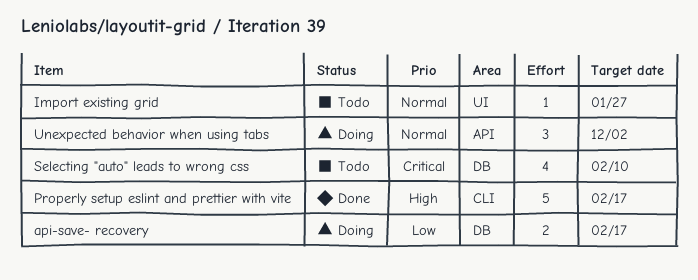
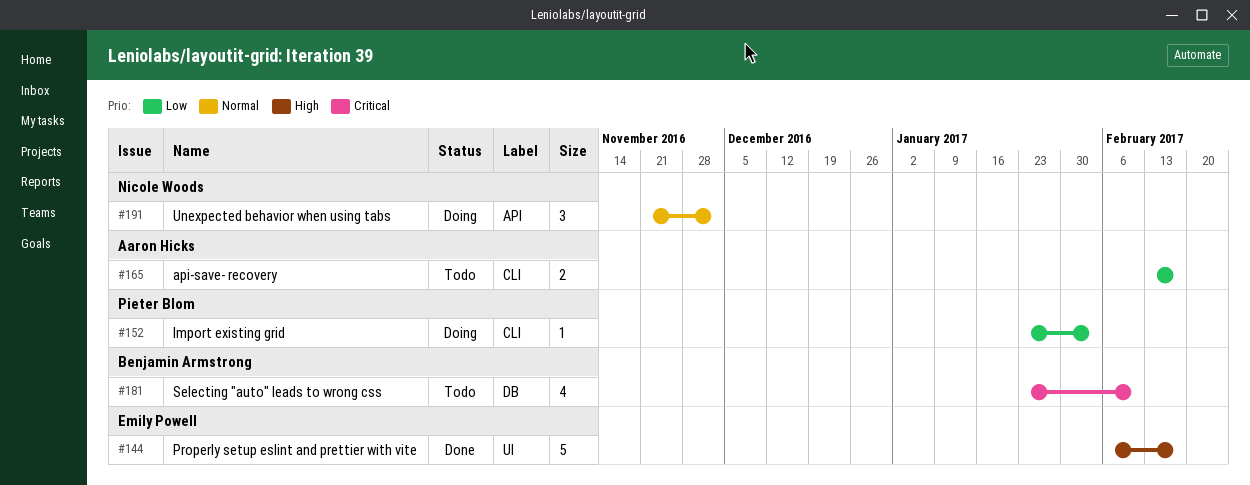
api-save- recovery, status: Doing -> Todo
api-save- recovery, label: DB -> CLI
Import existing grid, status: Todo -> Doing
Import existing grid, priority: Normal -> Low
Import existing grid, label: UI -> CLI
Import existing grid, due: Jan 27 -> Feb 3
Properly setup eslint and prettier with vite, label: CLI -> UI

